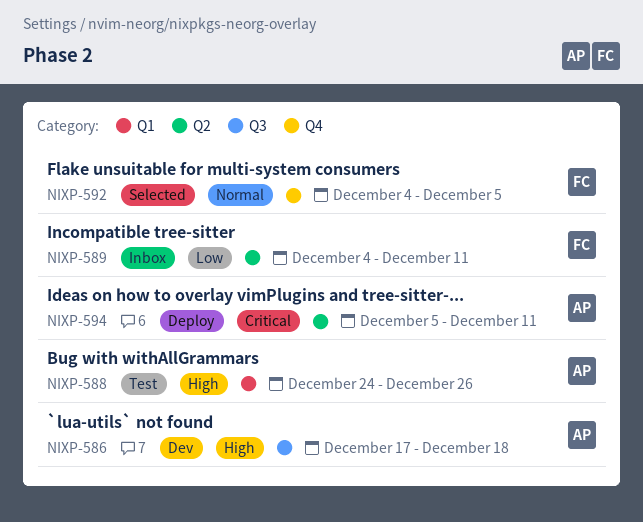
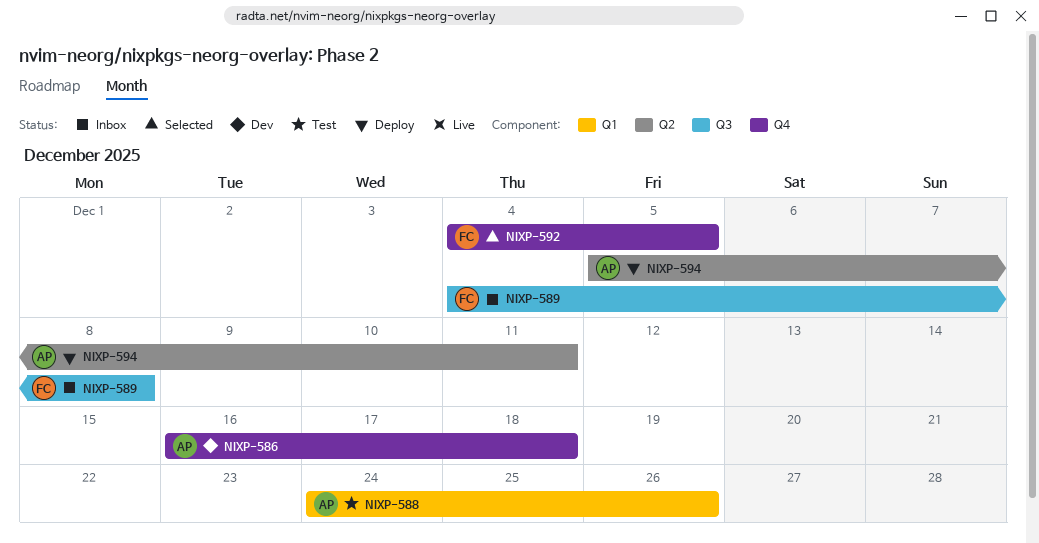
NIXP-586, label: Q3 -> Q4
NIXP-586, start: Dec 17 -> Dec 16
NIXP-589, label: Q2 -> Q3
NIXP-589, due: Dec 11 -> Dec 8

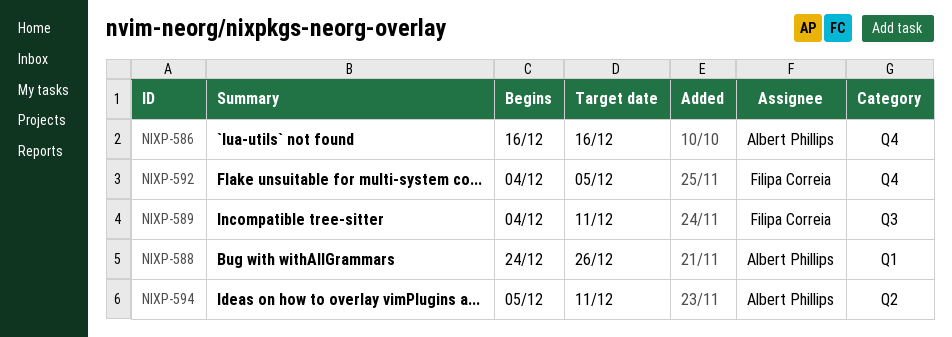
NIXP-586, due: Dec 18 -> Dec 16
NIXP-589, due: Dec 8 -> Dec 11

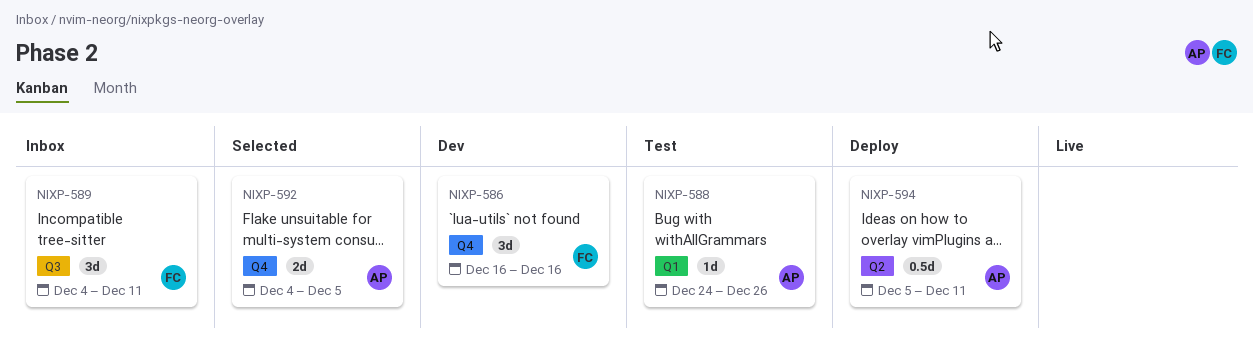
NIXP-586, owner: Albert Phillips -> Filipa Correia
NIXP-592, owner: Filipa Correia -> Albert Phillips

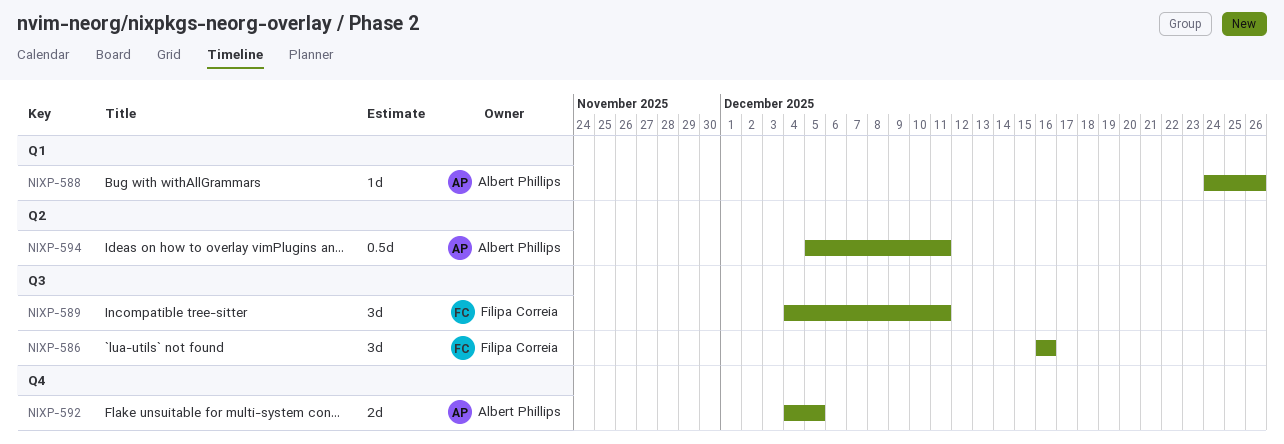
NIXP-586, label: Q4 -> Q3

